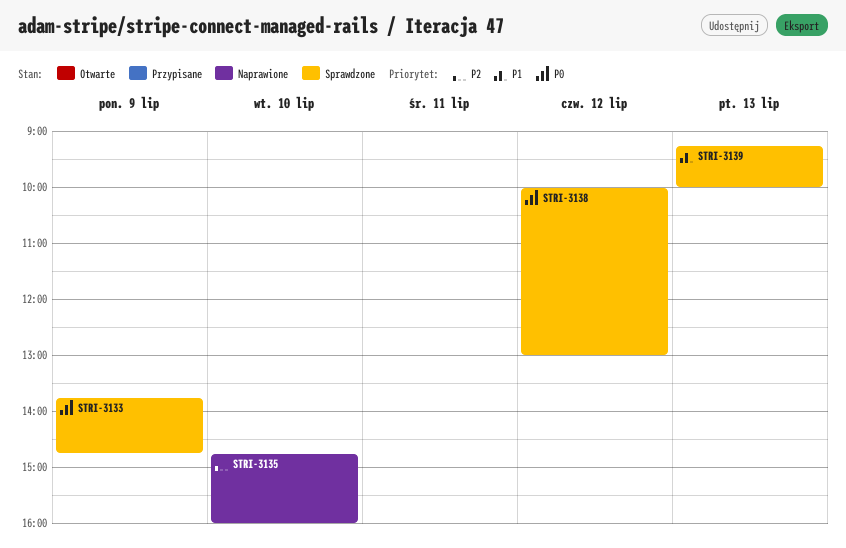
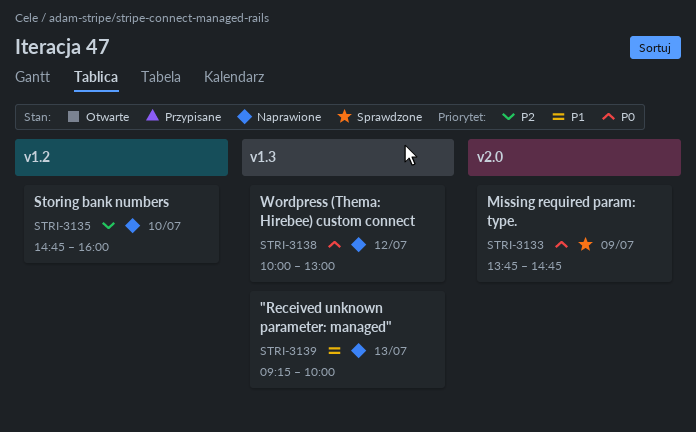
STRI-3138, status: Sprawdzone -> Naprawione
STRI-3139, status: Sprawdzone -> Naprawione

